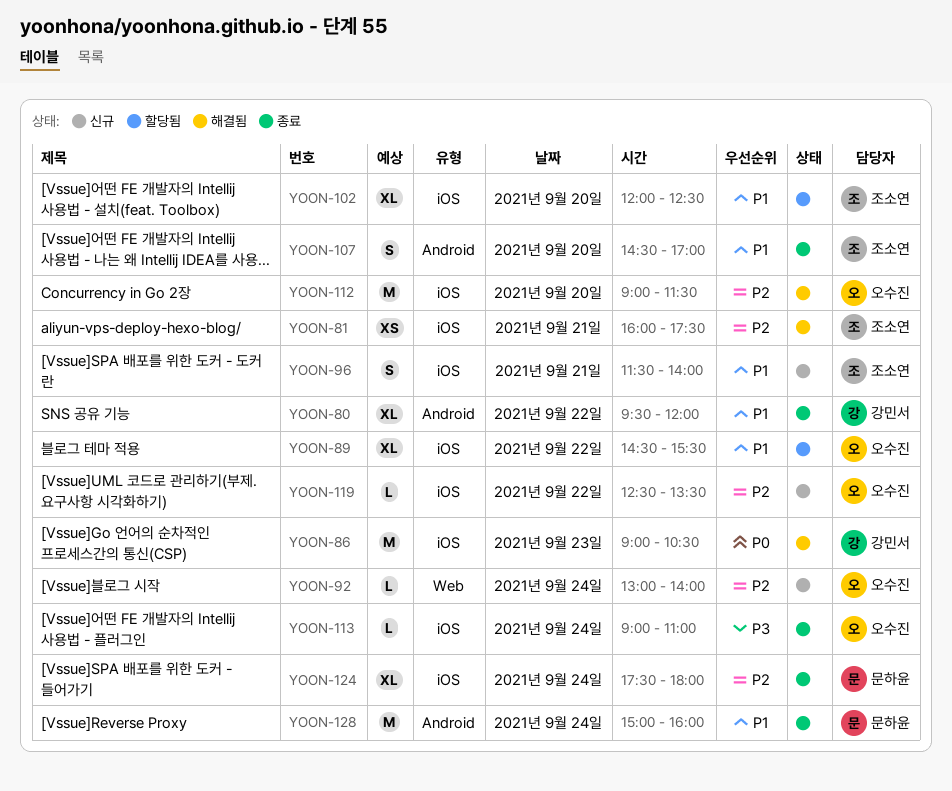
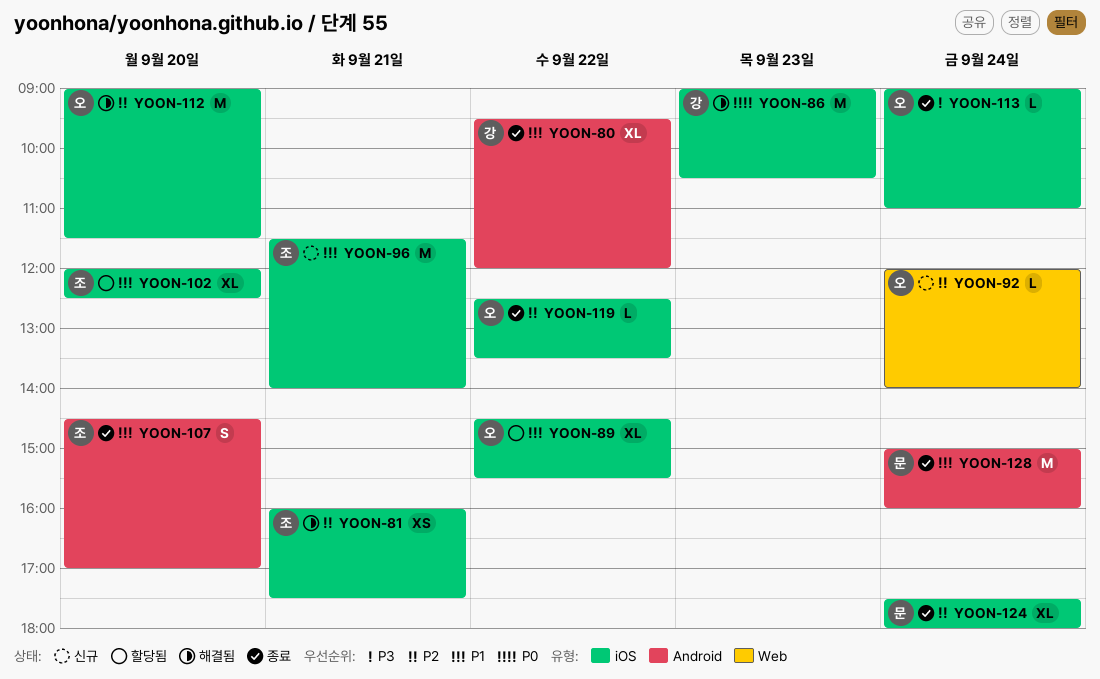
YOON-92, begins: 13:00 -> 12:00
YOON-96, estimate: S -> M
YOON-119, status: 신규 -> 종료

